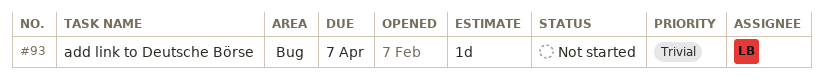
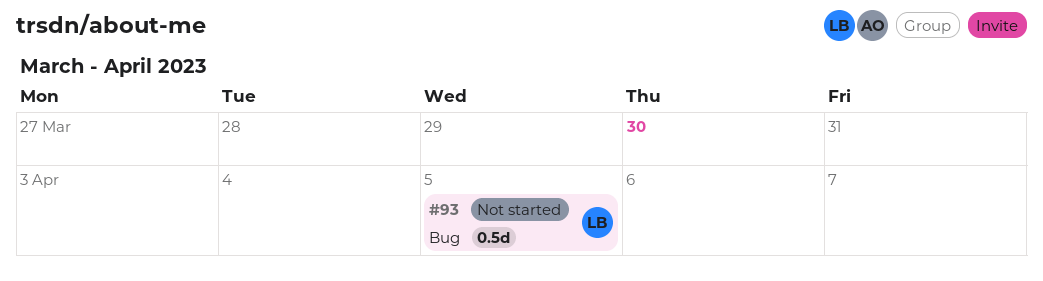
#93, estimate: 1d -> 0.5d
#93, due: Apr 7 -> Apr 5

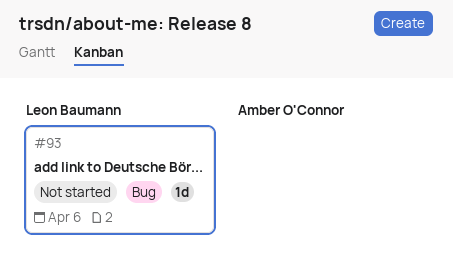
#93, estimate: 0.5d -> 1d
#93, due: Apr 5 -> Apr 6

